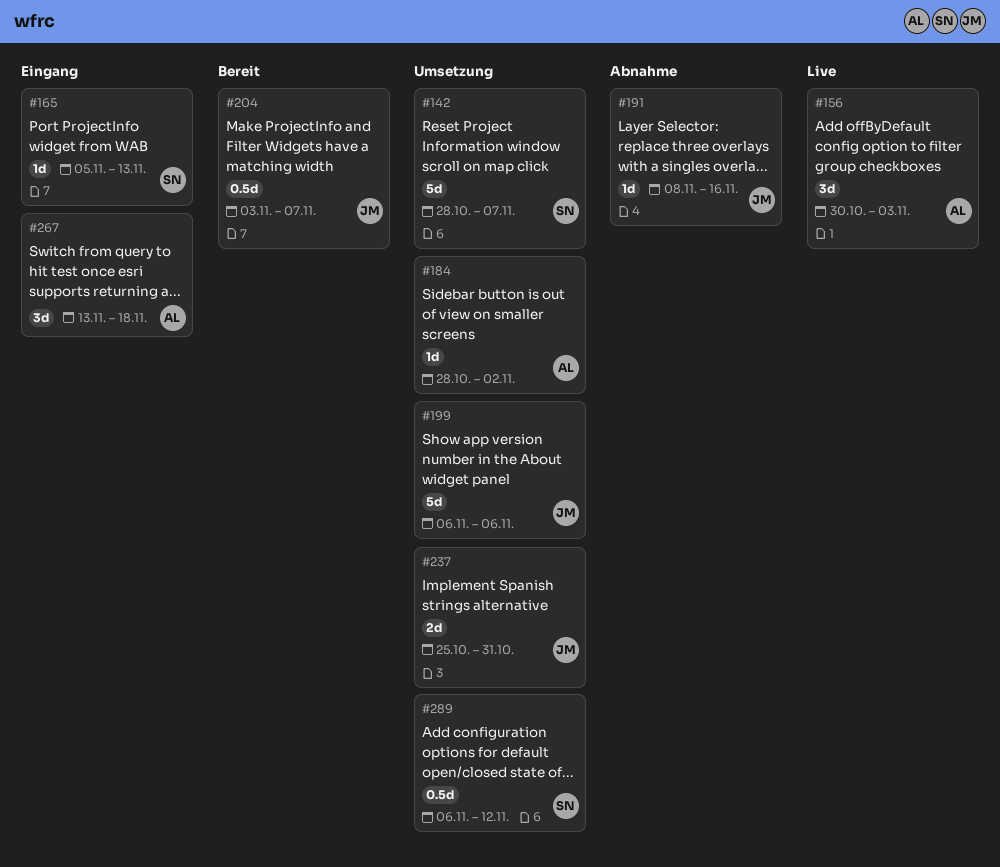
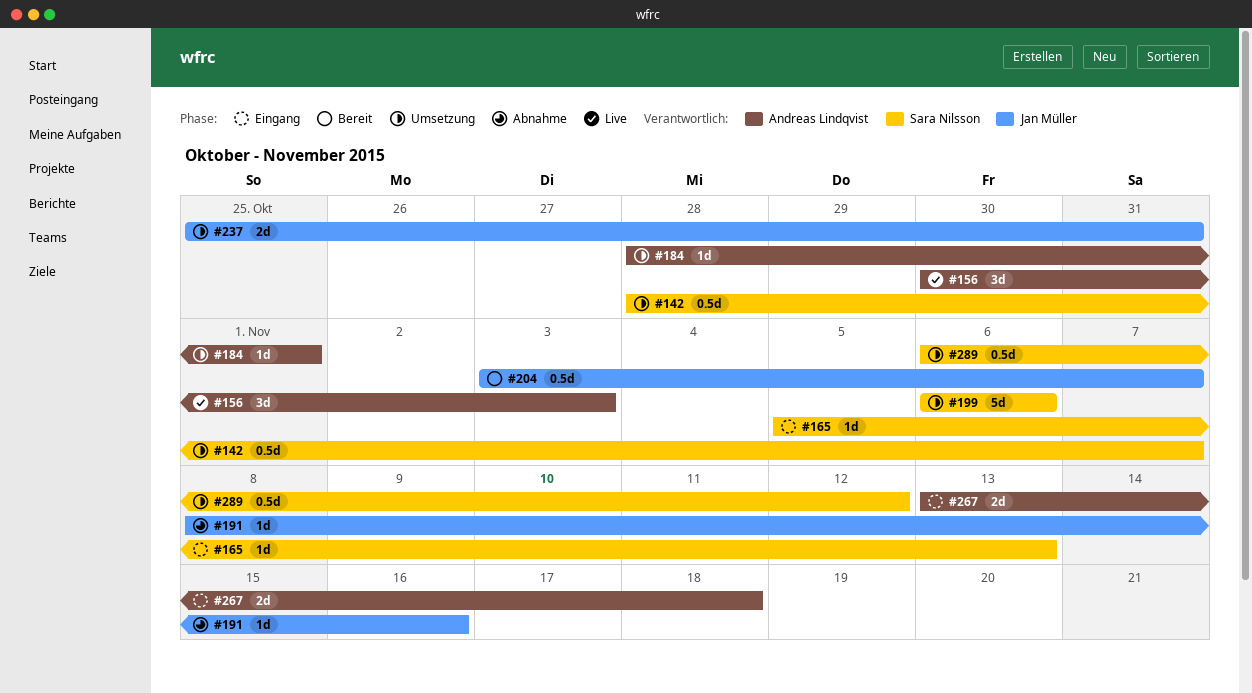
#142, estimate: 5d -> 0.5d
#184, due: Nov 2 -> Nov 1
#199, owner: Jan Müller -> Sara Nilsson
#267, estimate: 3d -> 2d

